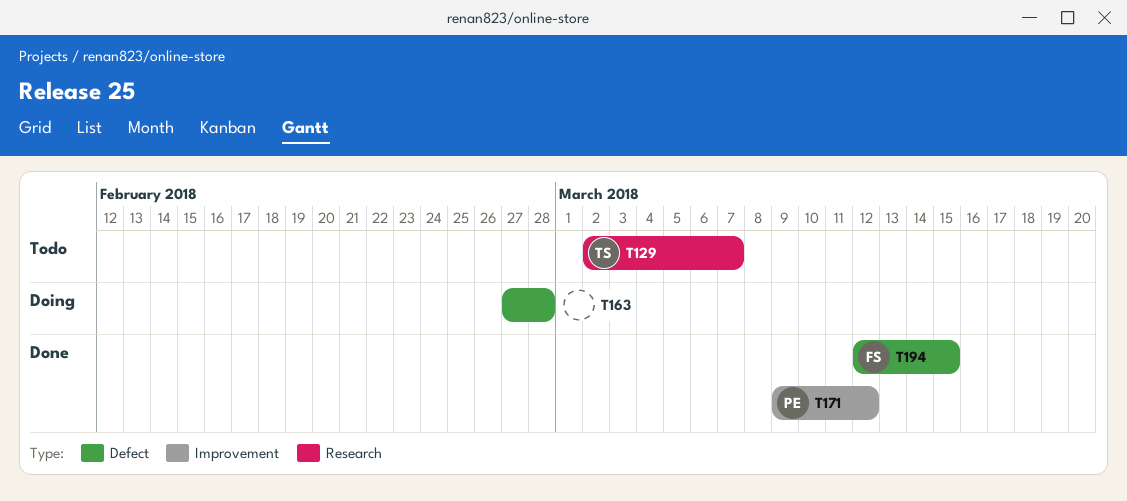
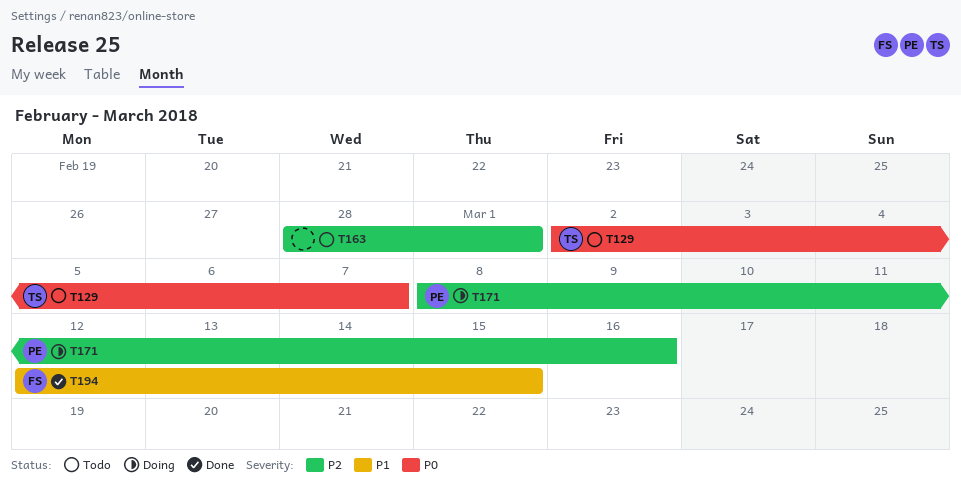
T163, status: Doing -> Todo
T163, start: Feb 27 -> Feb 28
T163, due: Feb 28 -> Mar 1
T171, status: Done -> Doing
T171, start: Mar 9 -> Mar 8
T171, due: Mar 12 -> Mar 16

